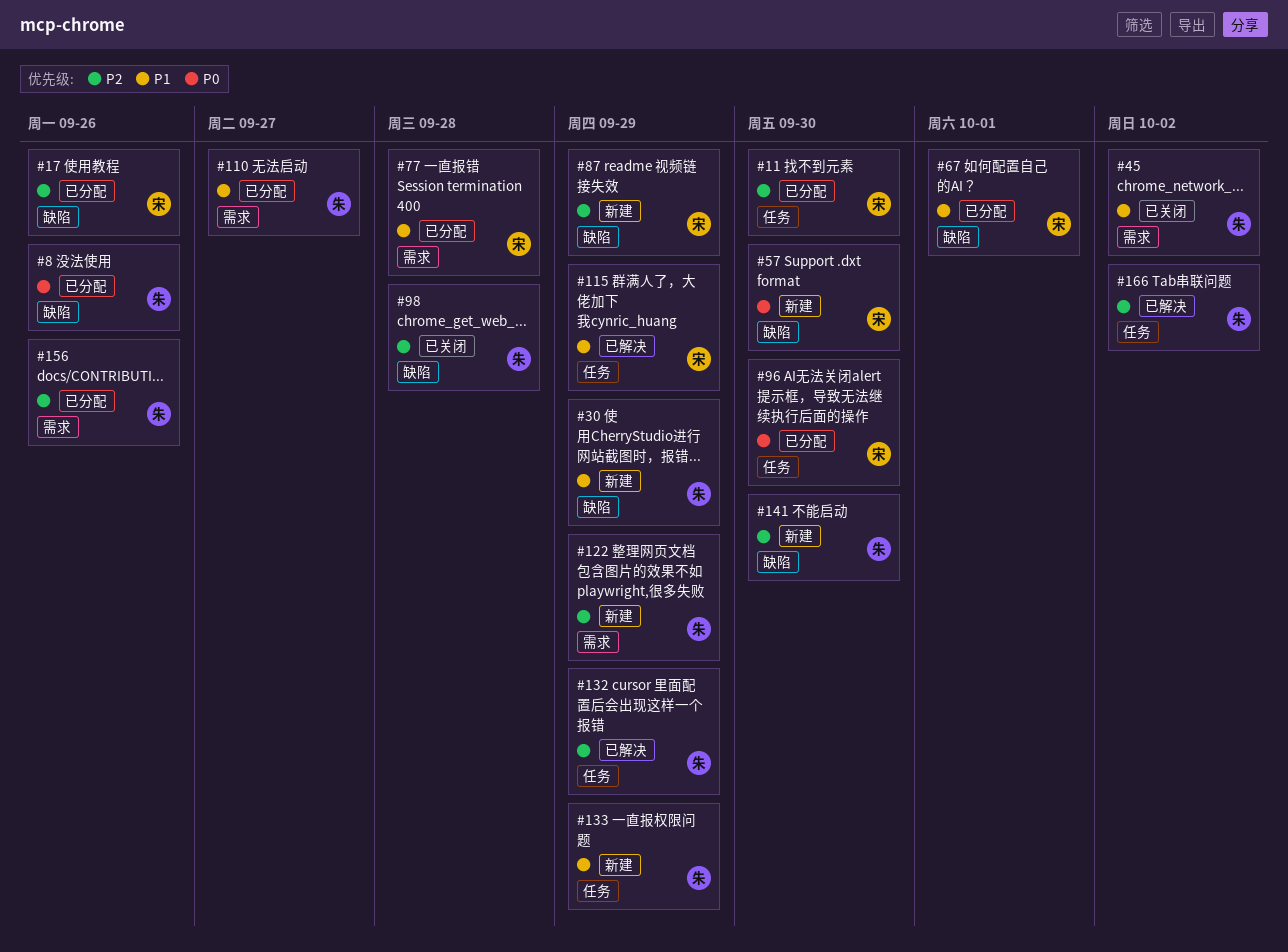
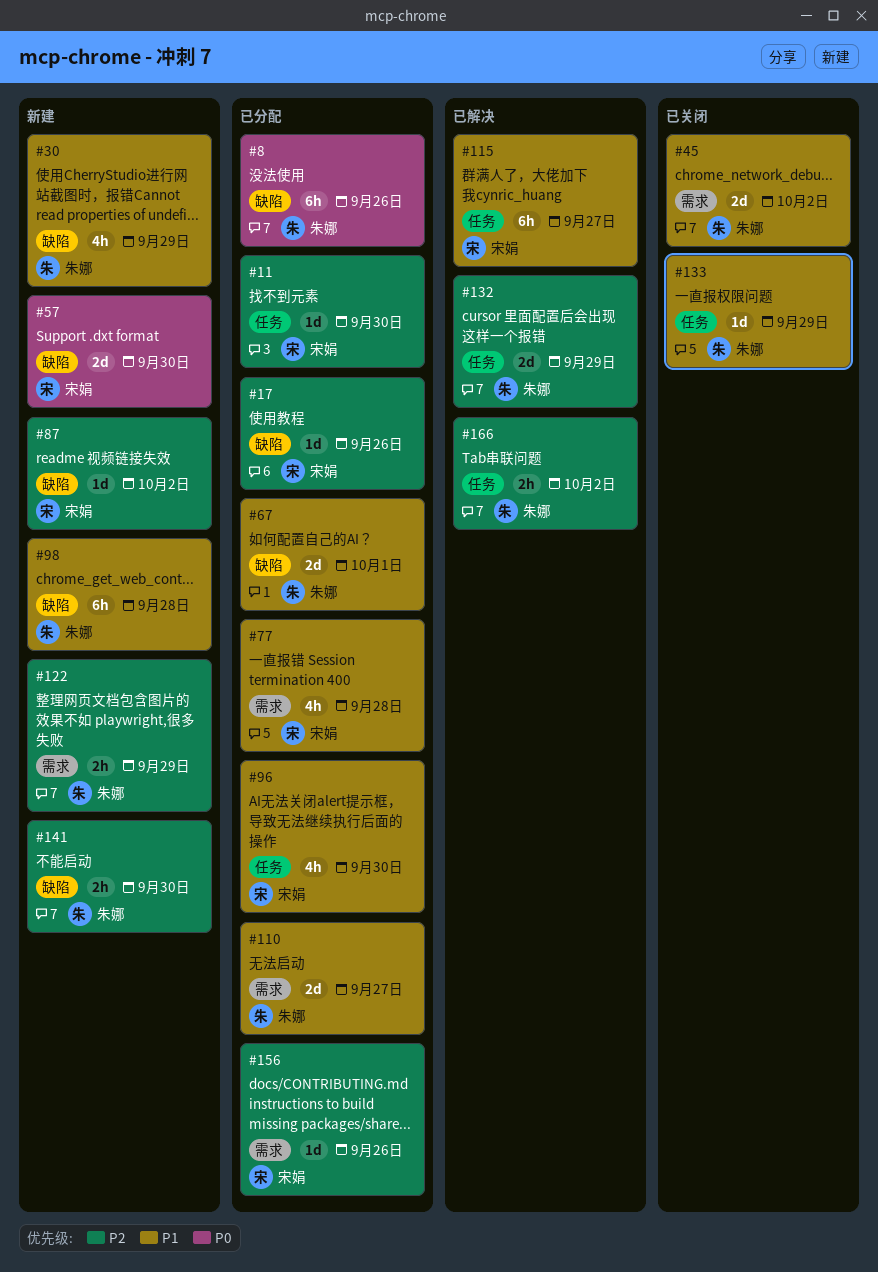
#67, owner: 宋娟 -> 朱娜
#87, due: Sep 29 -> Oct 2
#96, priority: P0 -> P1
#98, status: 已关闭 -> 新建
#98, priority: P2 -> P1
#115, due: Sep 29 -> Sep 27
#133, status: 新建 -> 已关闭
#156, owner: 朱娜 -> 宋娟

